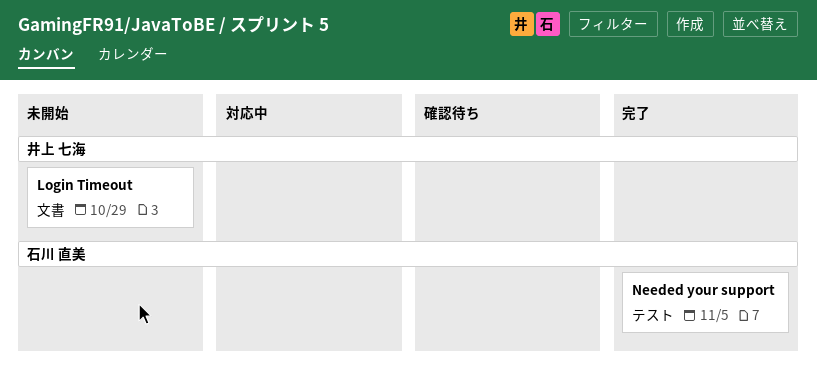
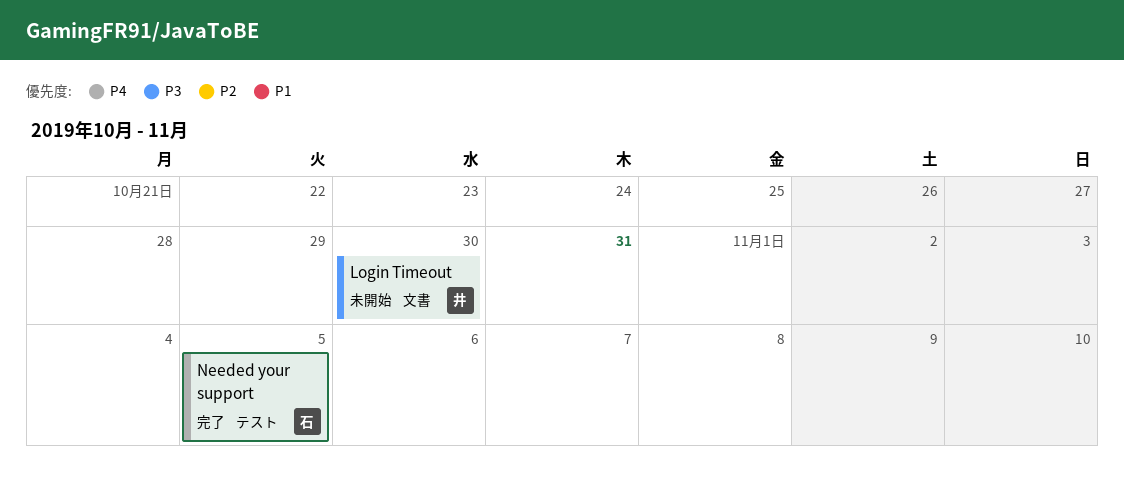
Login Timeout, due: Oct 29 -> Oct 30

